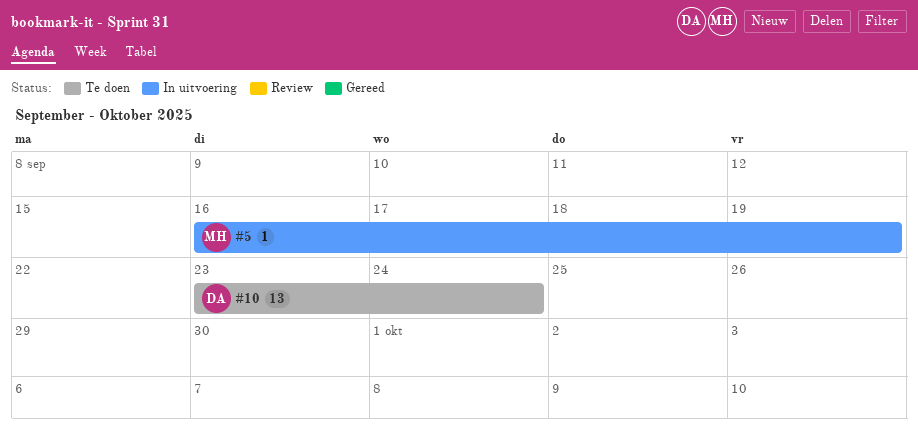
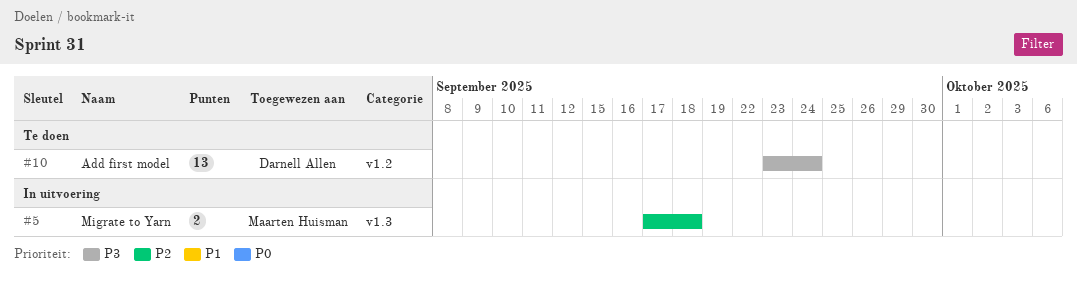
#5, estimate: 1 -> 2
#5, start: Sep 16 -> Sep 17
#5, due: Sep 19 -> Sep 18

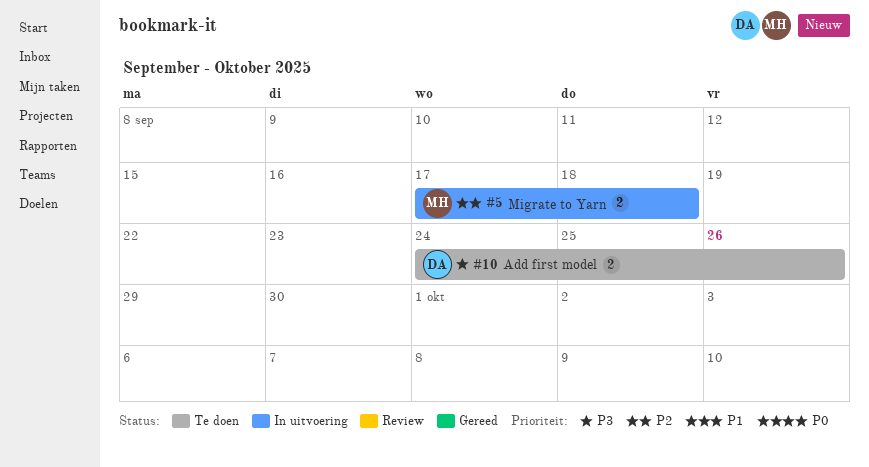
#10, estimate: 13 -> 2
#10, start: Sep 23 -> Sep 24
#10, due: Sep 24 -> Sep 26

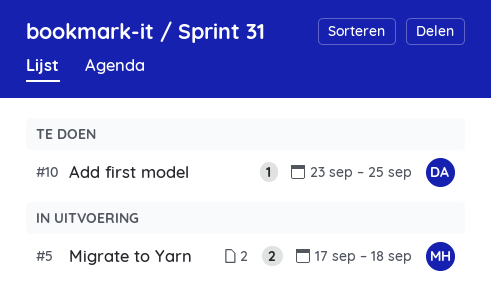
#10, estimate: 2 -> 1
#10, start: Sep 24 -> Sep 23
#10, due: Sep 26 -> Sep 25

